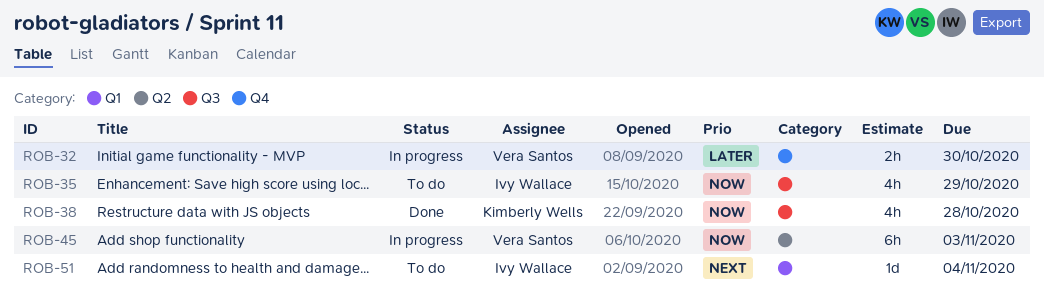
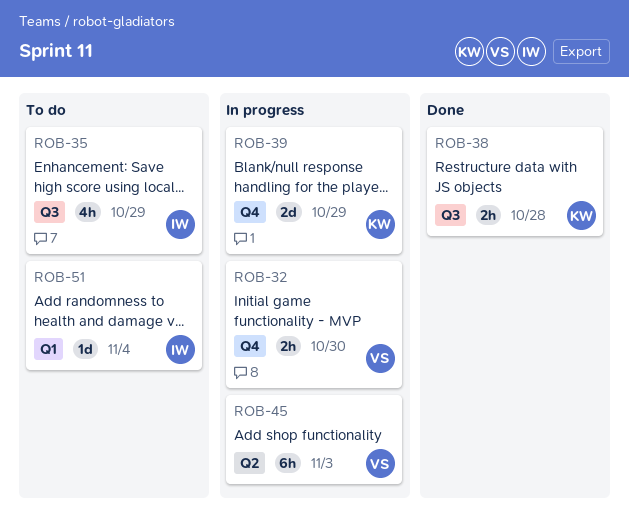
ROB-38, estimate: 4h -> 2h
ROB-39: none -> present

